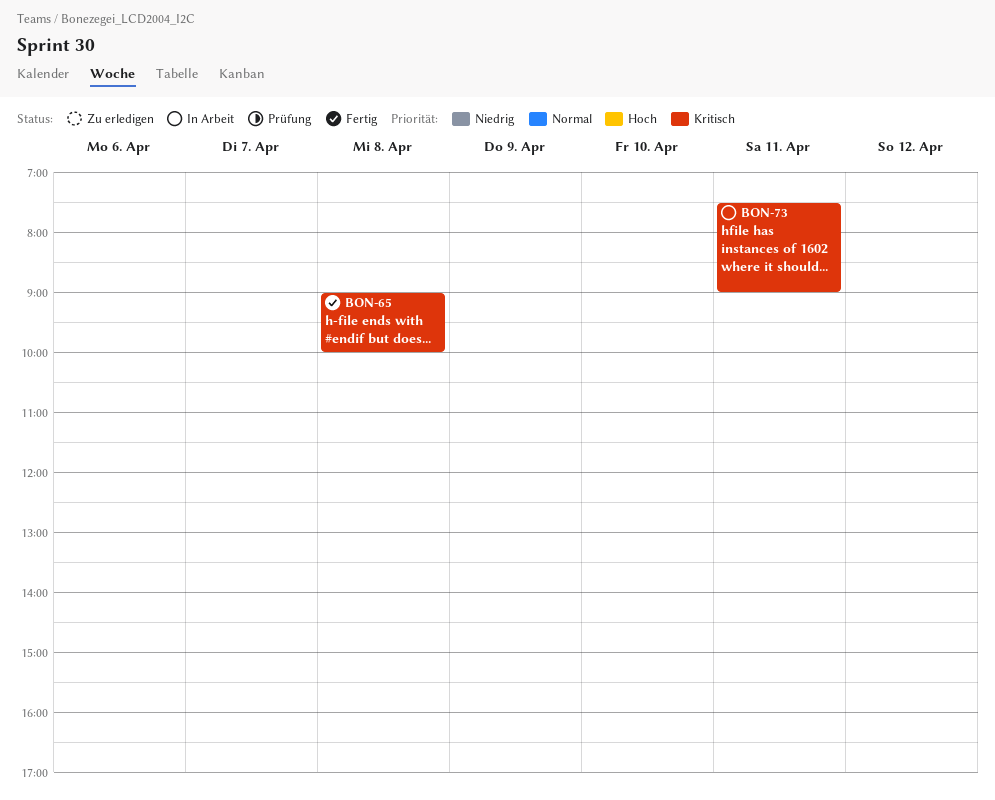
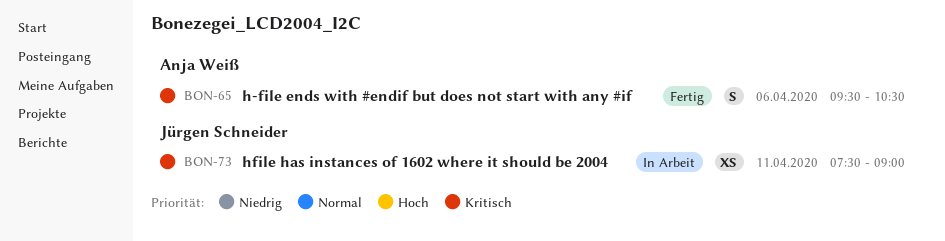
BON-65, day: Apr 8 -> Apr 6
BON-65, begins: 09:00 -> 09:30
BON-65, ends: 10:00 -> 10:30

